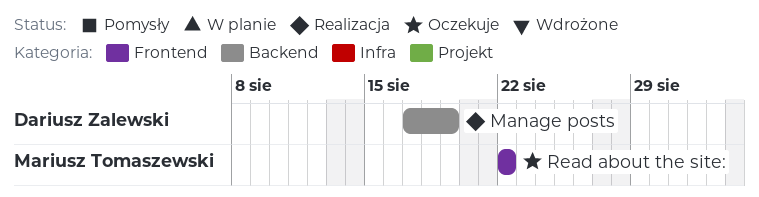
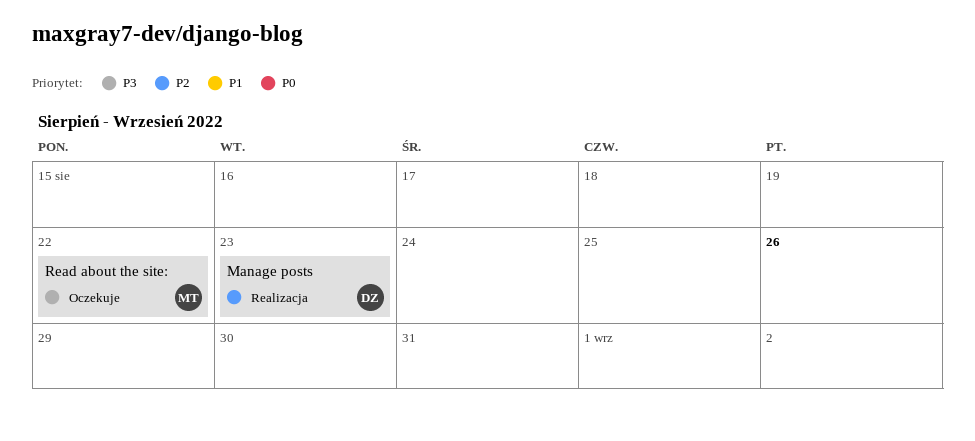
Manage posts, due: Aug 19 -> Aug 23

